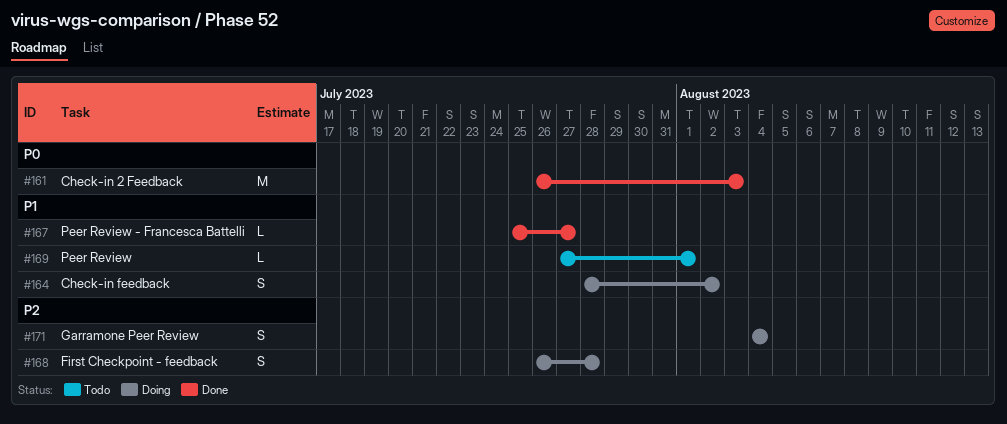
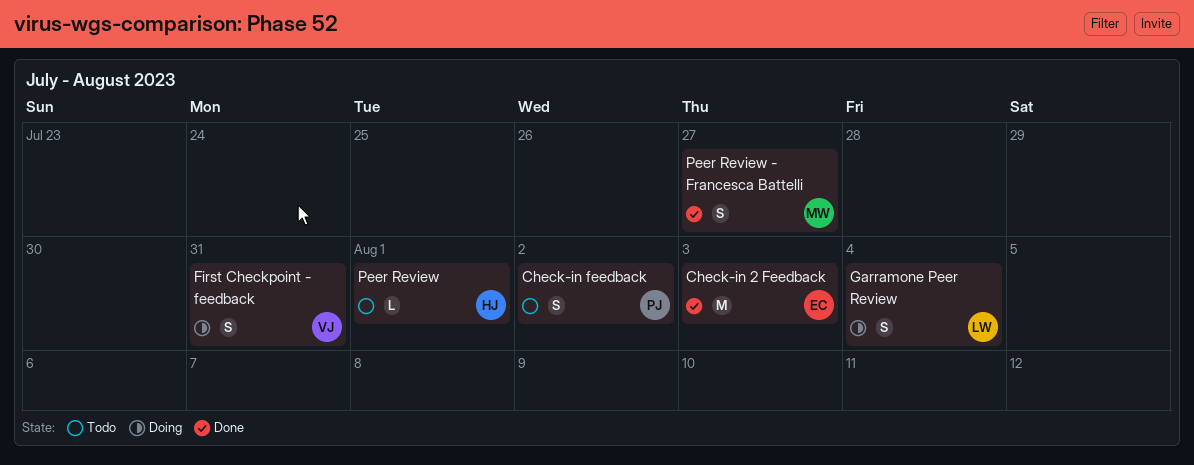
Check-in feedback, status: Doing -> Todo
First Checkpoint - feedback, due: Jul 28 -> Jul 31
Peer Review - Francesca Battelli, estimate: L -> S

